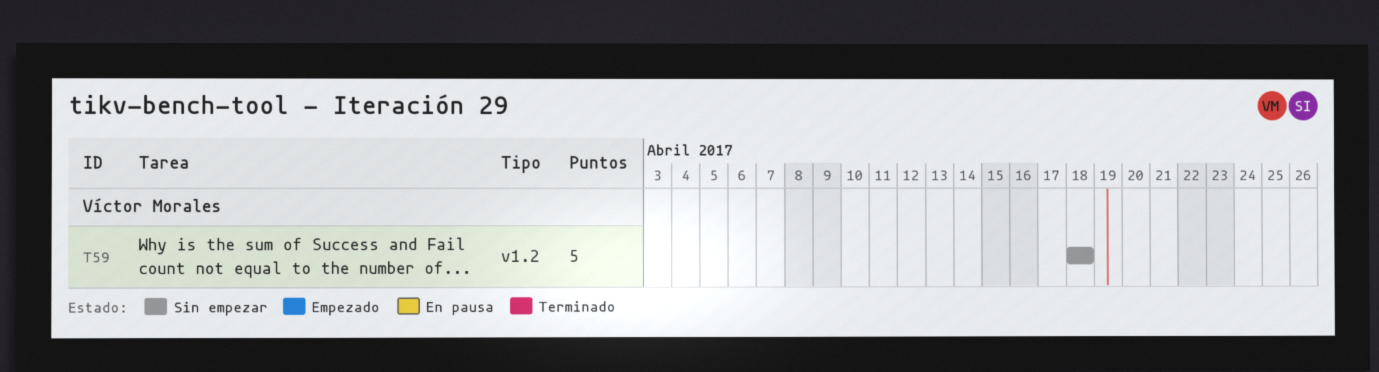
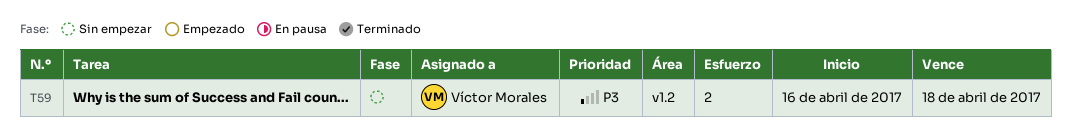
T59, estimate: 5 -> 2
T59, start: Apr 18 -> Apr 16

